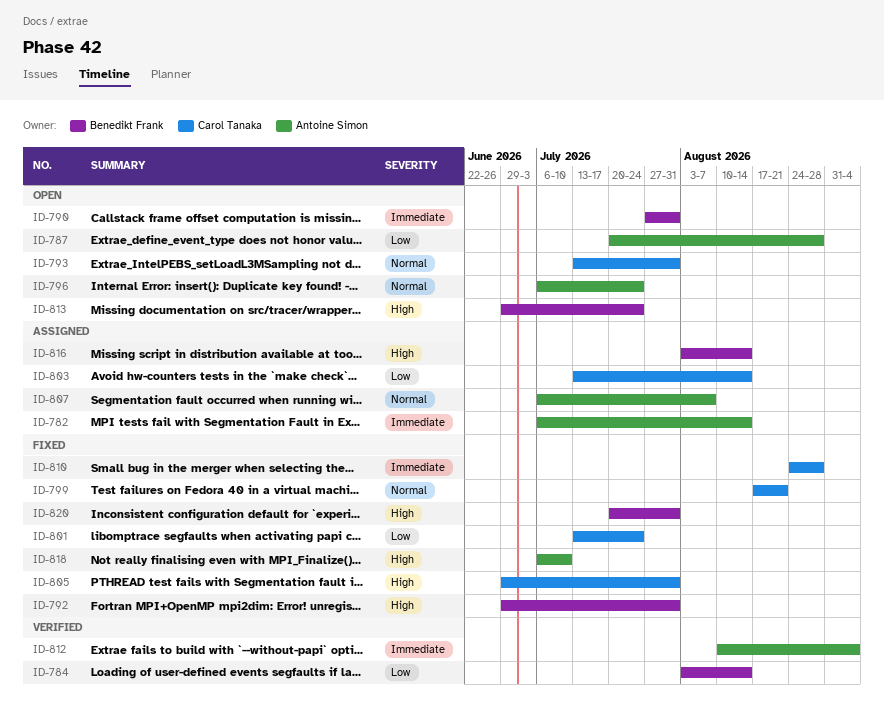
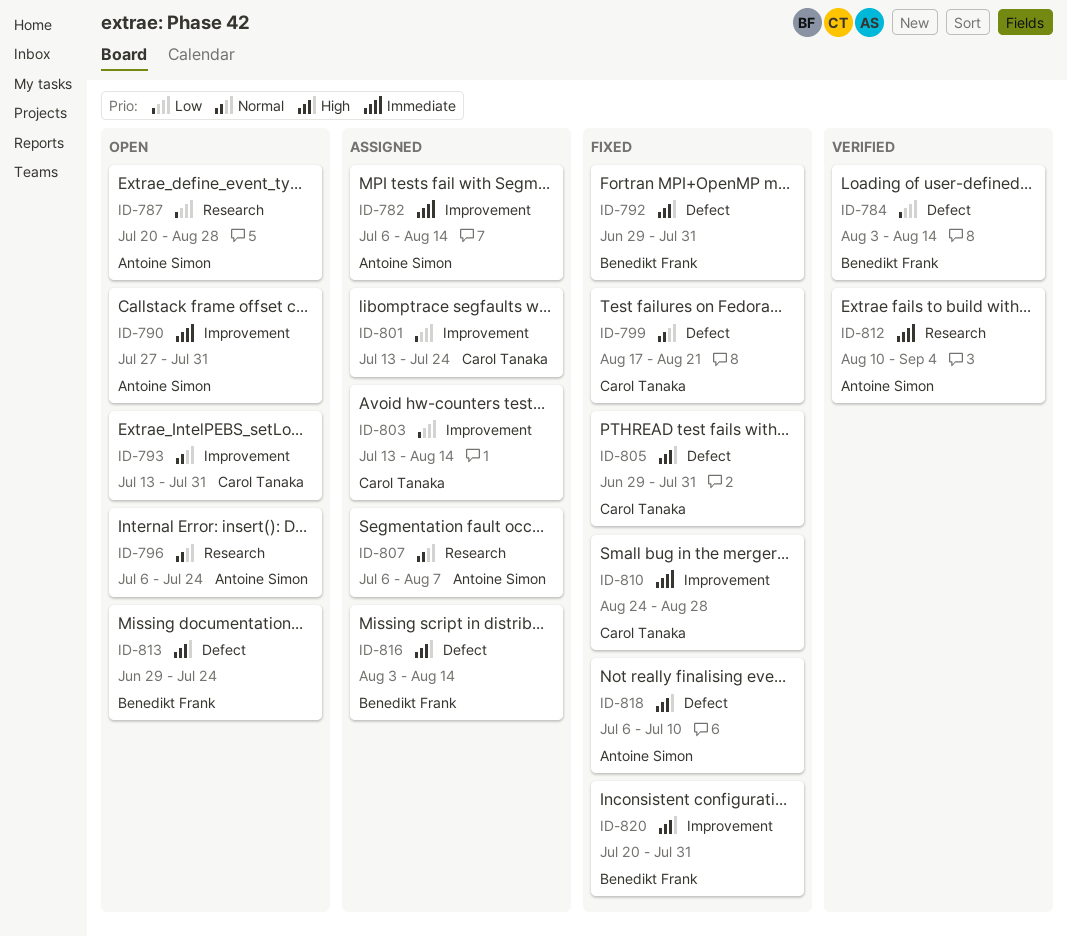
ID-790, owner: Benedikt Frank -> Antoine Simon
ID-801, status: Fixed -> Assigned

